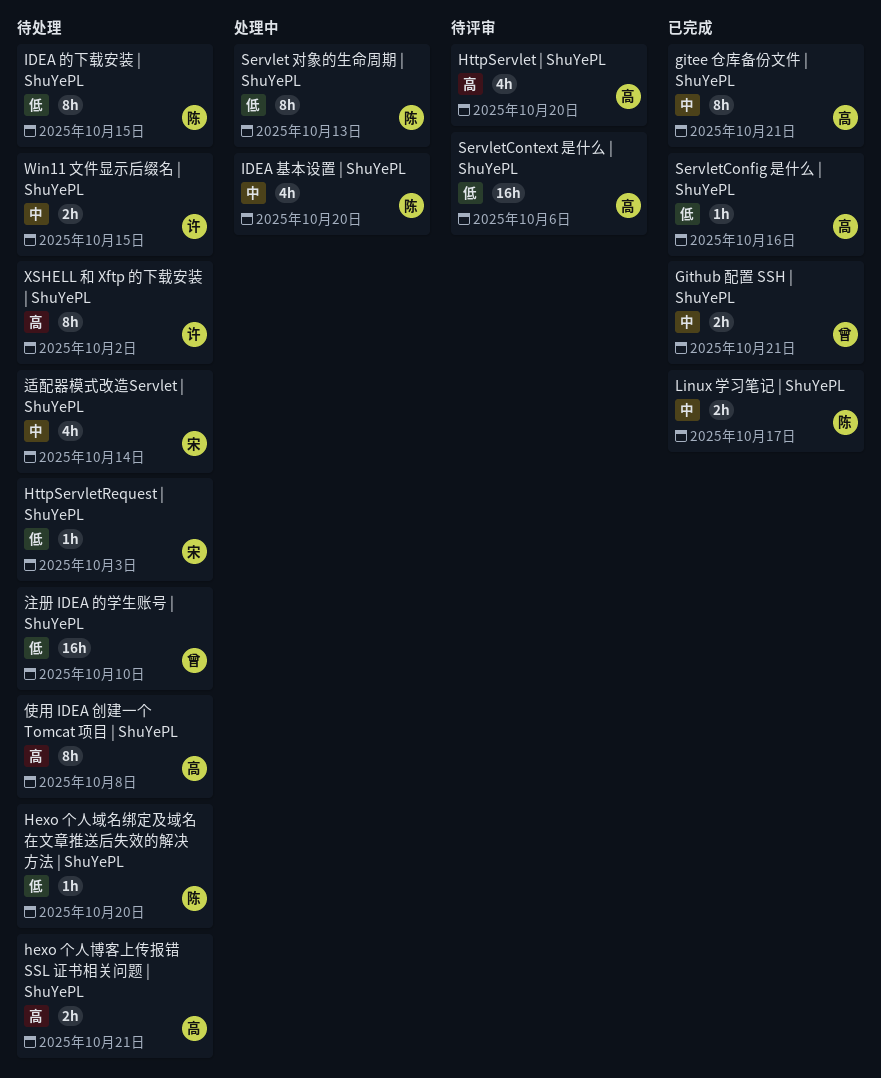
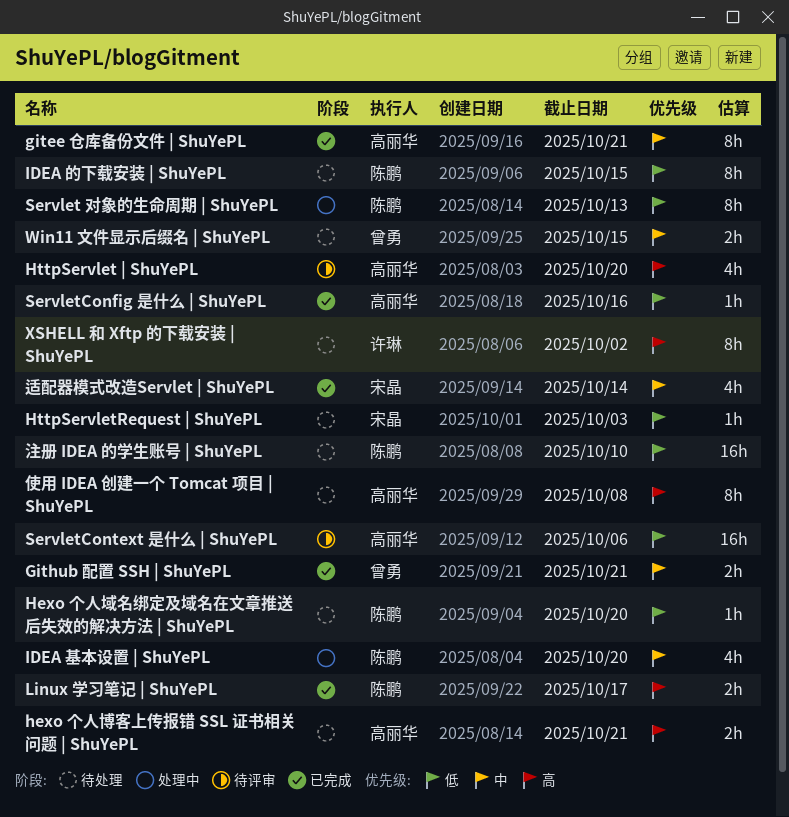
Linux 学习笔记 | ShuYePL, priority: 中 -> 高
Win11 文件显示后缀名 | ShuYePL, owner: 许琳 -> 曾勇
注册 IDEA 的学生账号 | ShuYePL, owner: 曾勇 -> 陈鹏
适配器模式改造Servlet | ShuYePL, status: 待处理 -> 已完成

